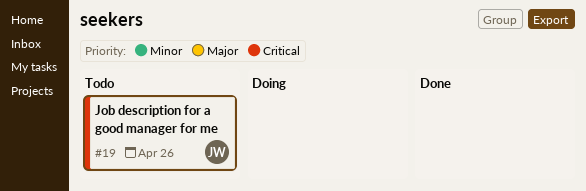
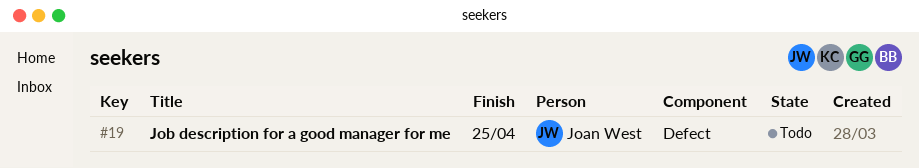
#19, due: Apr 26 -> Apr 25

